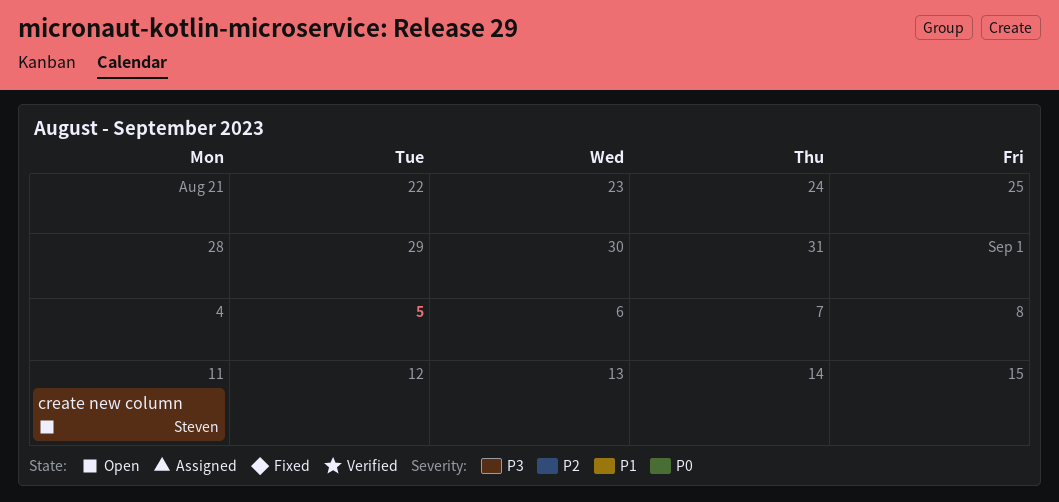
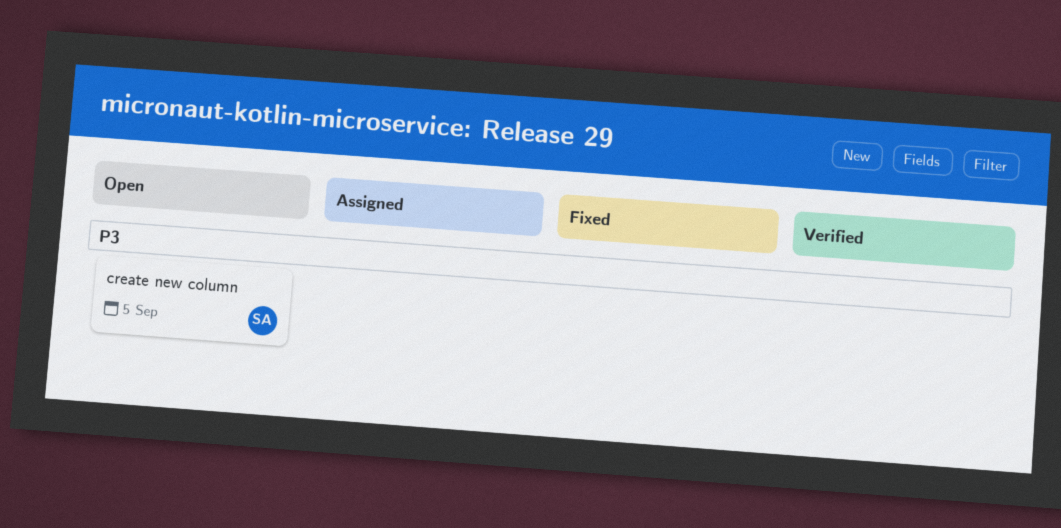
create new column, due: Sep 11 -> Sep 5

